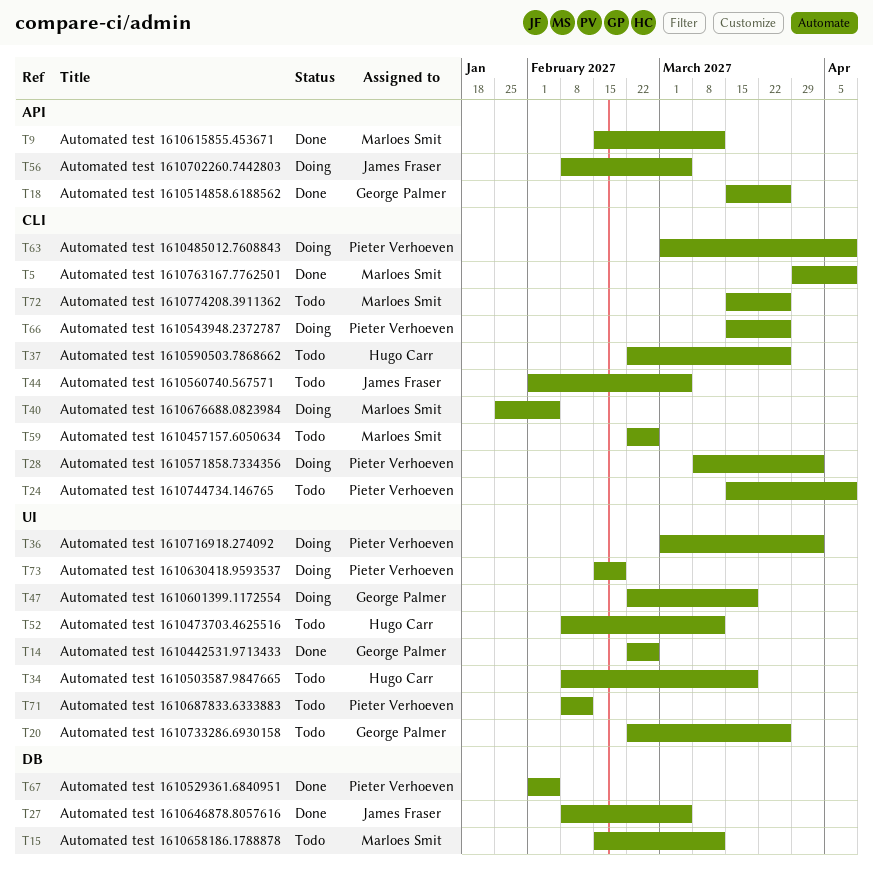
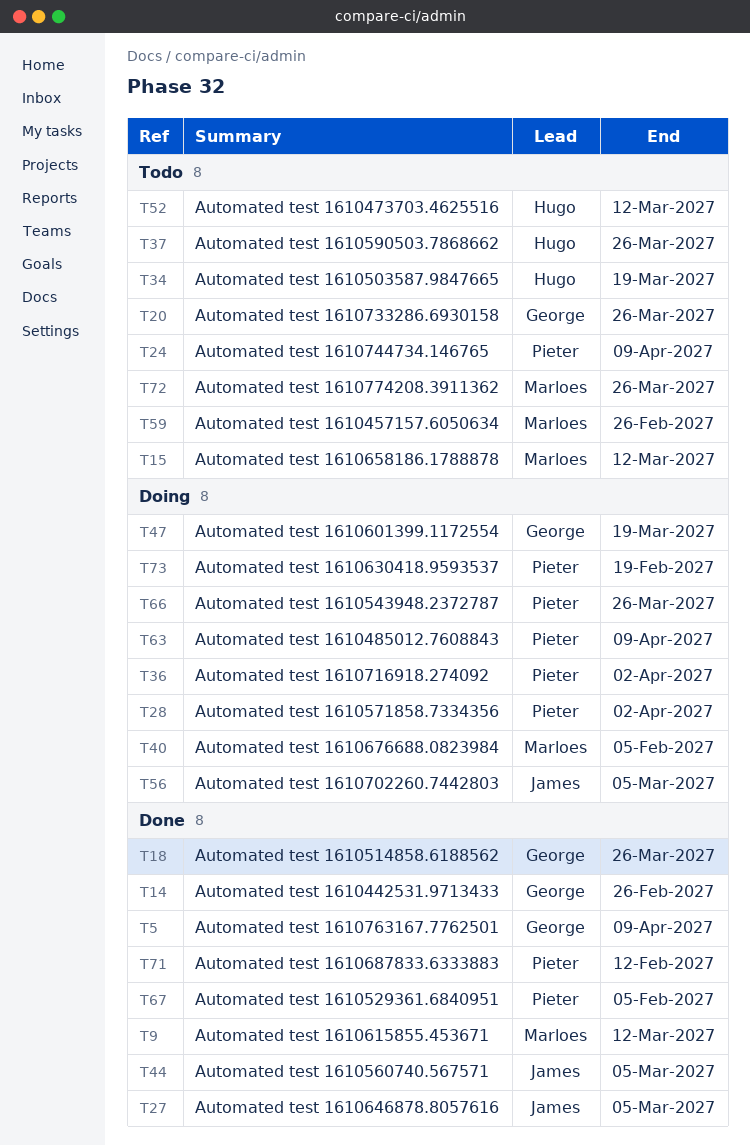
T5, owner: Marloes Smit -> George Palmer
T44, status: Todo -> Done
T71, status: Todo -> Done

